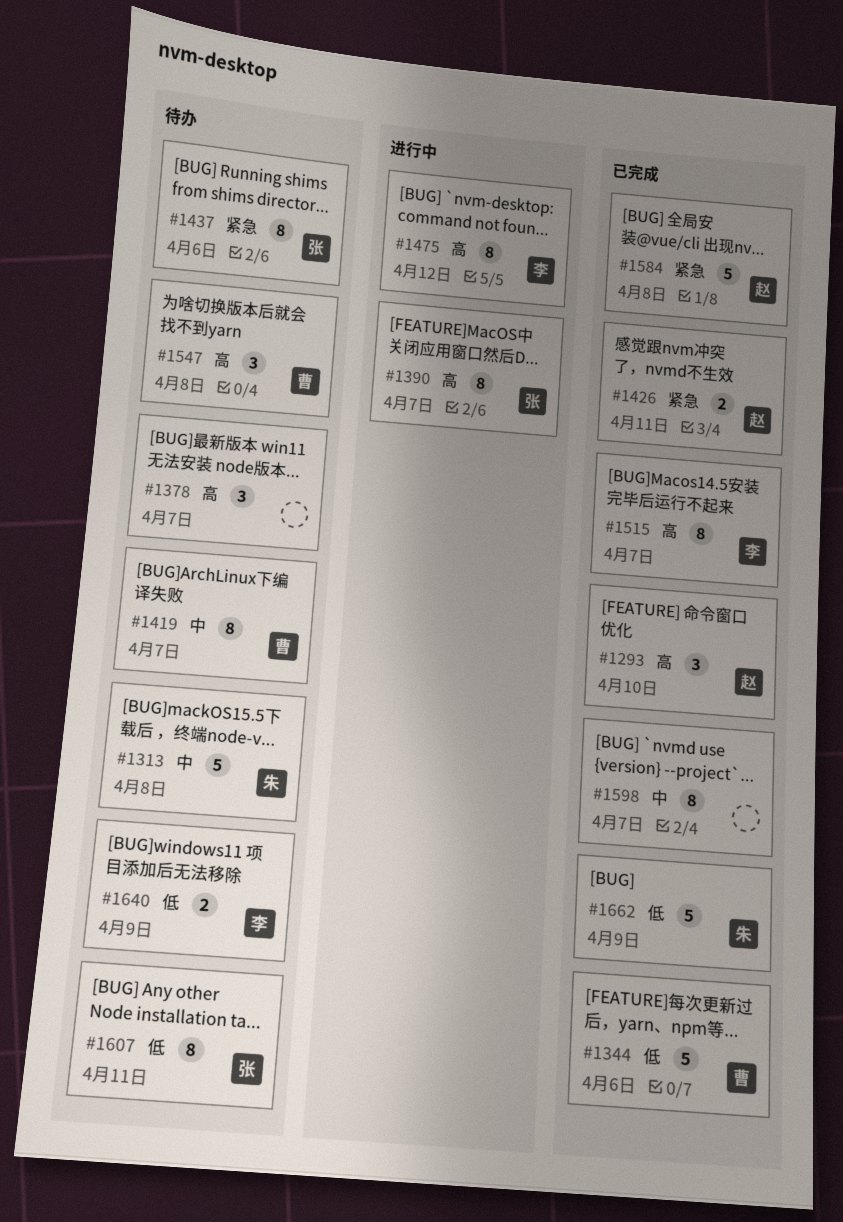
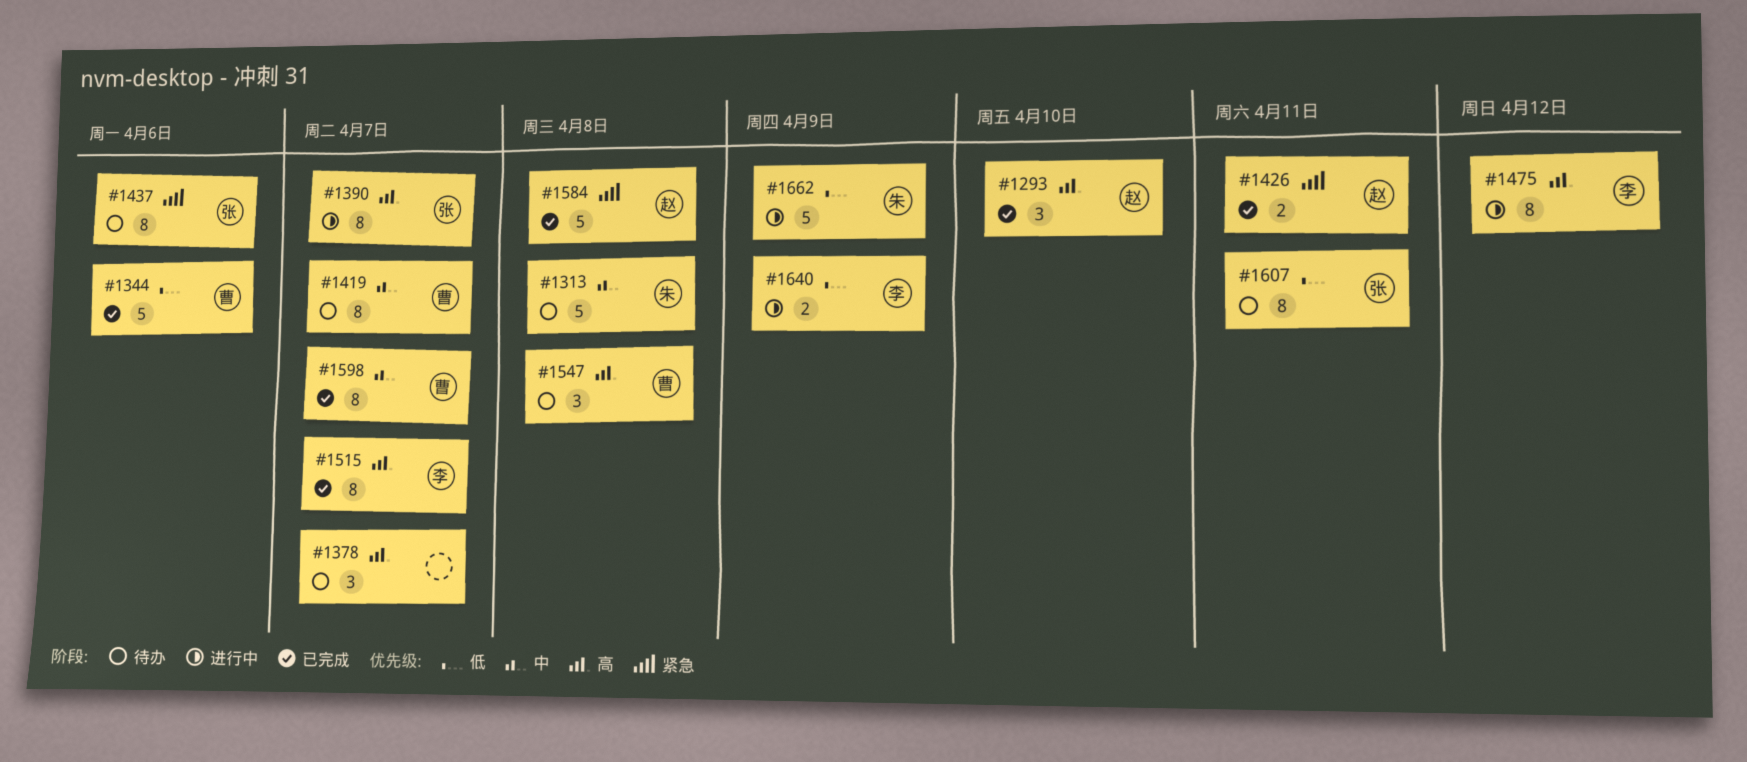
#1598, owner: none -> 曹
#1640, status: 待办 -> 进行中
#1662, status: 已完成 -> 进行中

